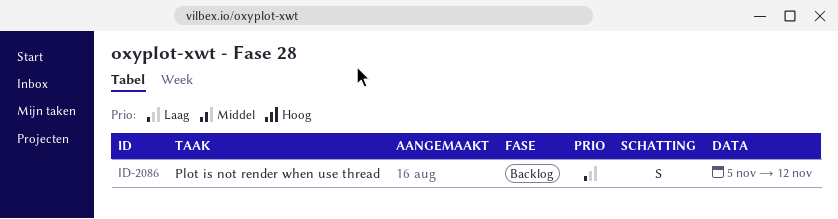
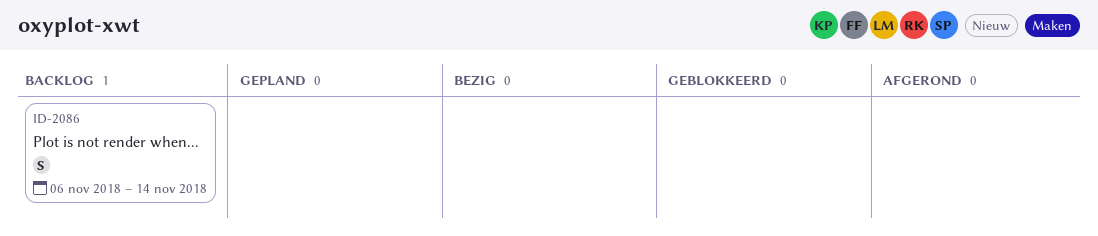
ID-2086, start: Nov 5 -> Nov 6
ID-2086, due: Nov 12 -> Nov 14

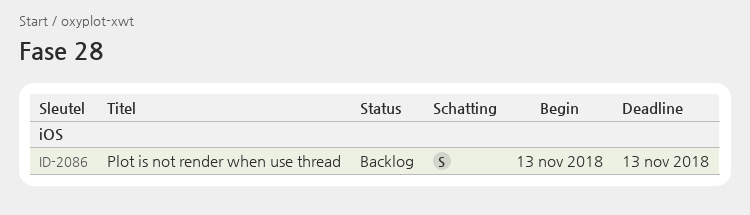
ID-2086, start: Nov 6 -> Nov 13
ID-2086, due: Nov 14 -> Nov 13

